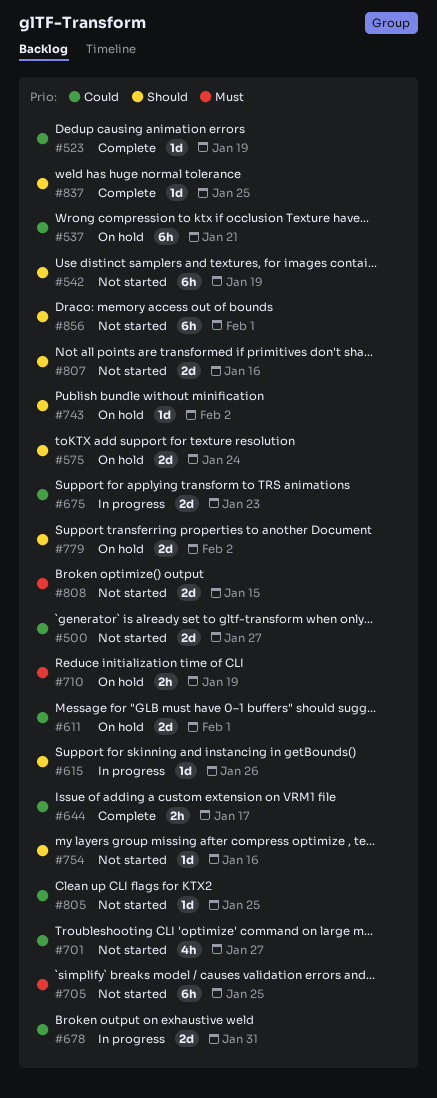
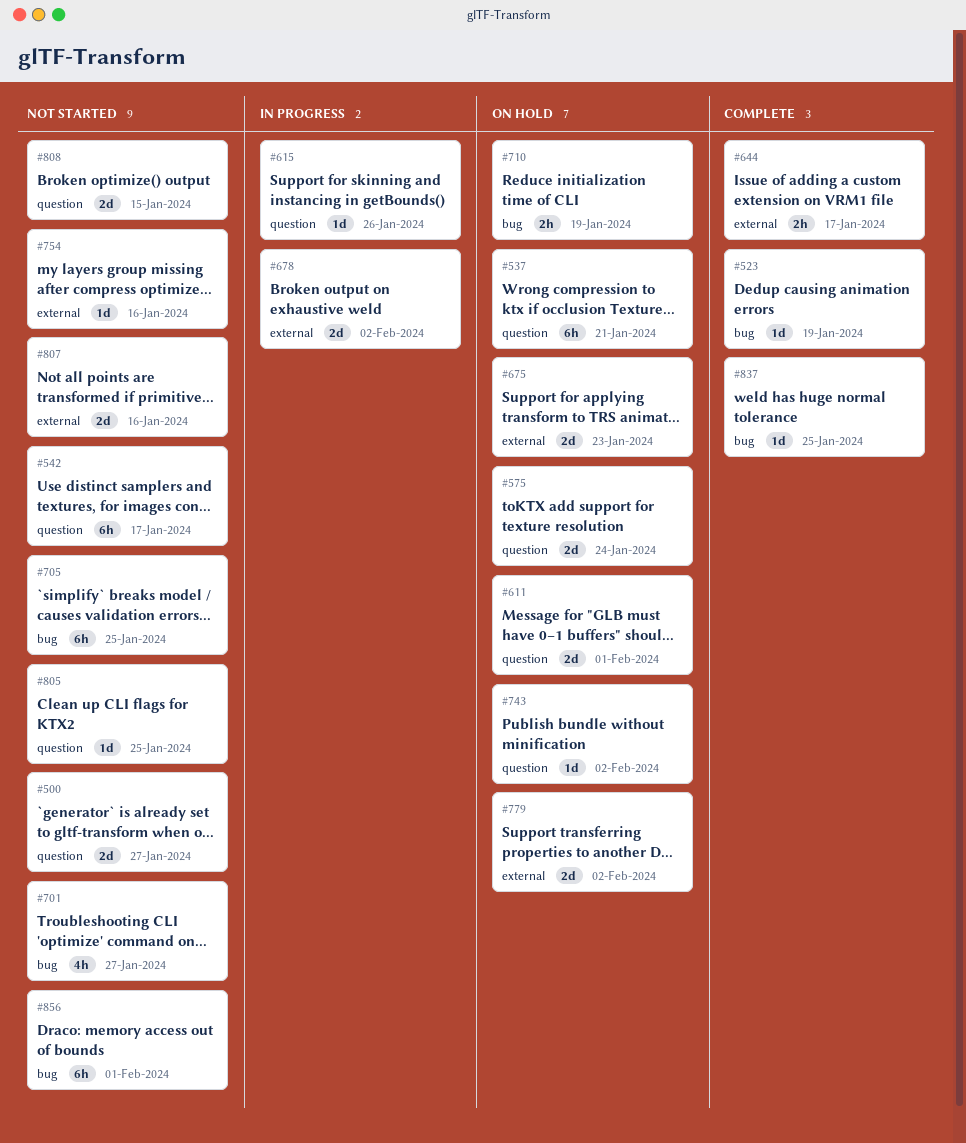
#542, due: Jan 19 -> Jan 17
#675, status: In progress -> On hold
#678, due: Jan 31 -> Feb 2

